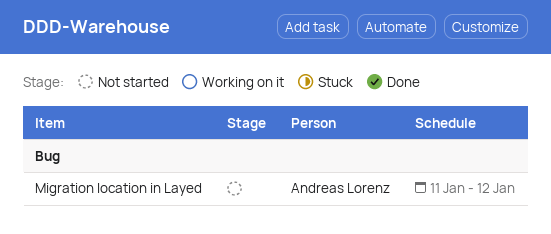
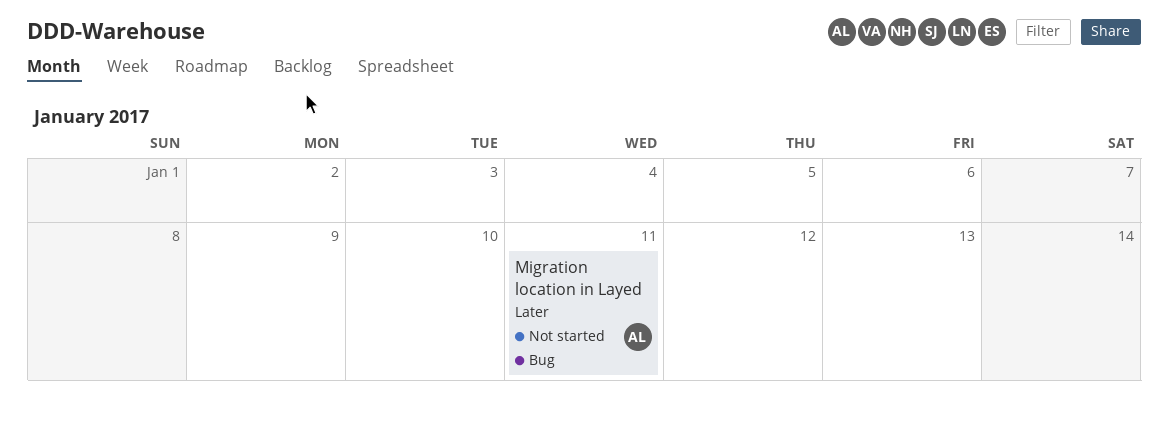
Migration location in Layed, due: Jan 12 -> Jan 11

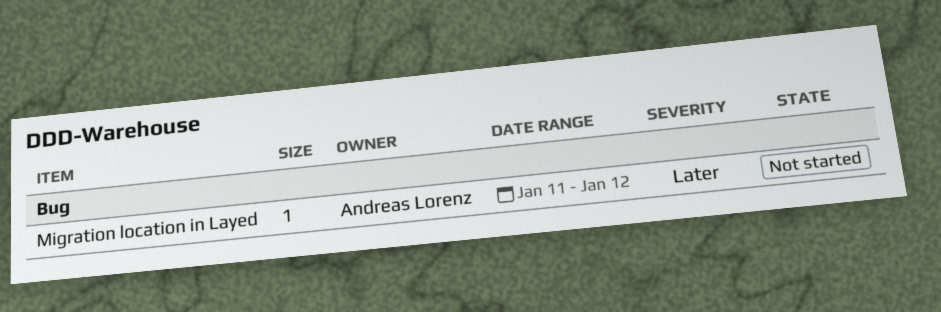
Migration location in Layed, due: Jan 11 -> Jan 12

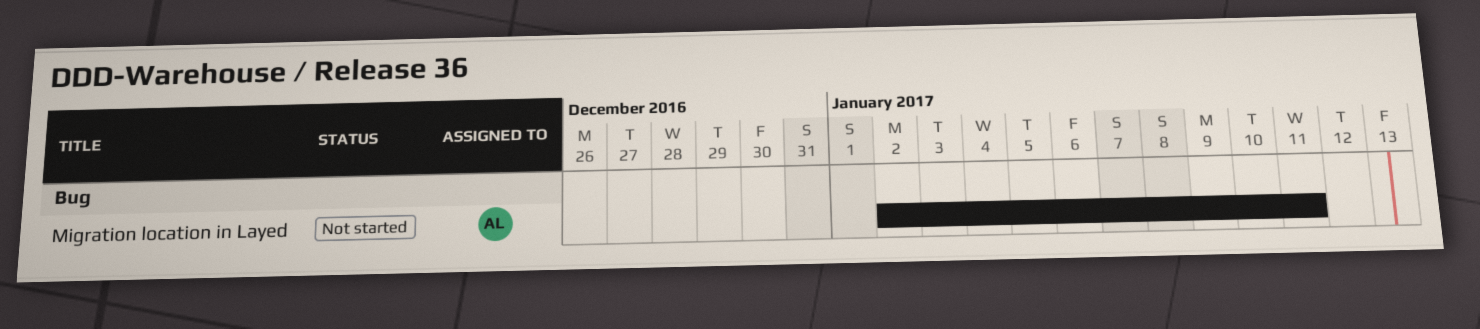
Migration location in Layed, start: Jan 11 -> Jan 2
Migration location in Layed, due: Jan 12 -> Jan 11

